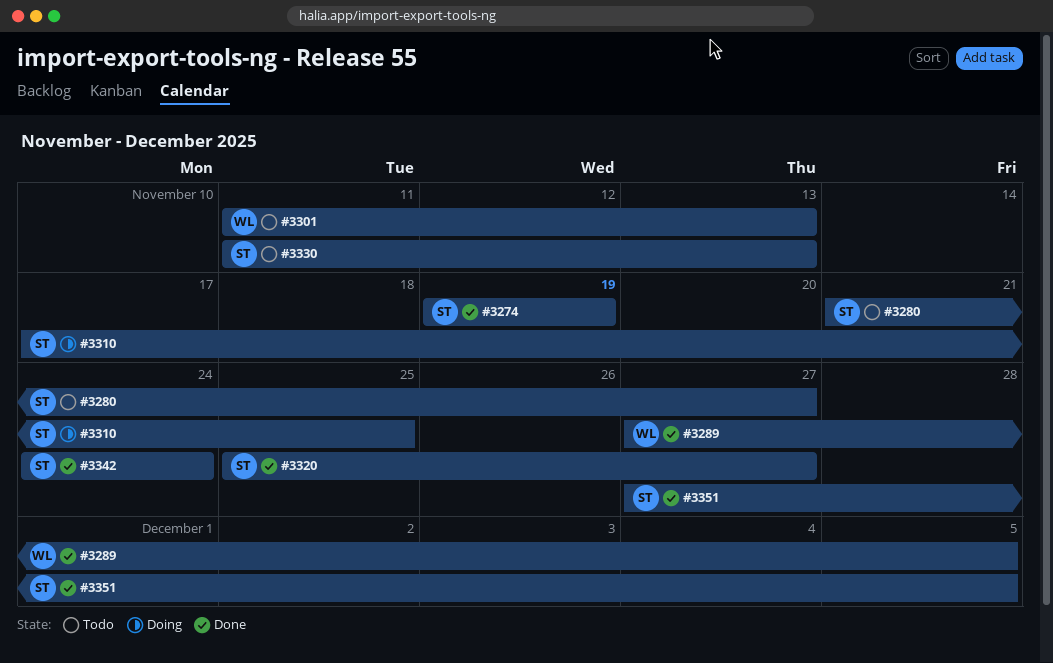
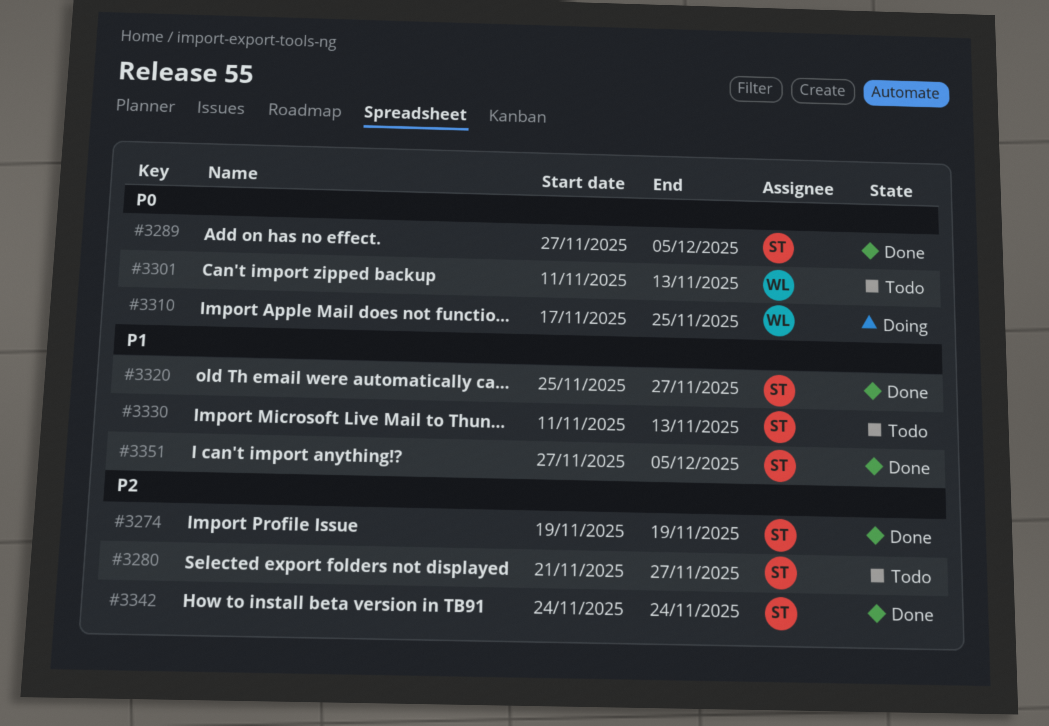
#3289, owner: WL -> ST
#3310, owner: ST -> WL

